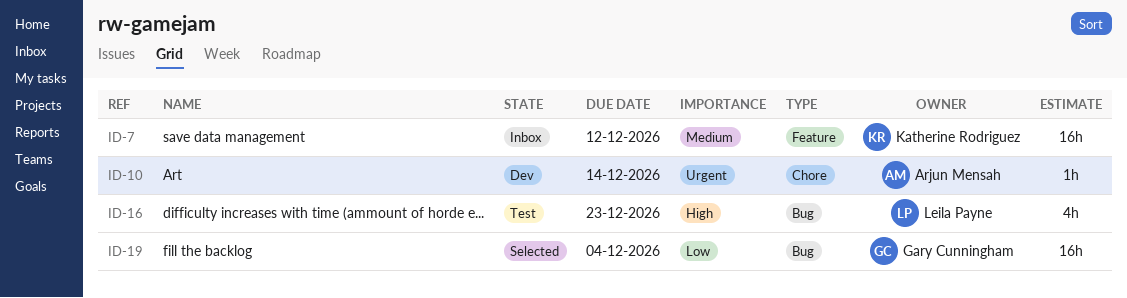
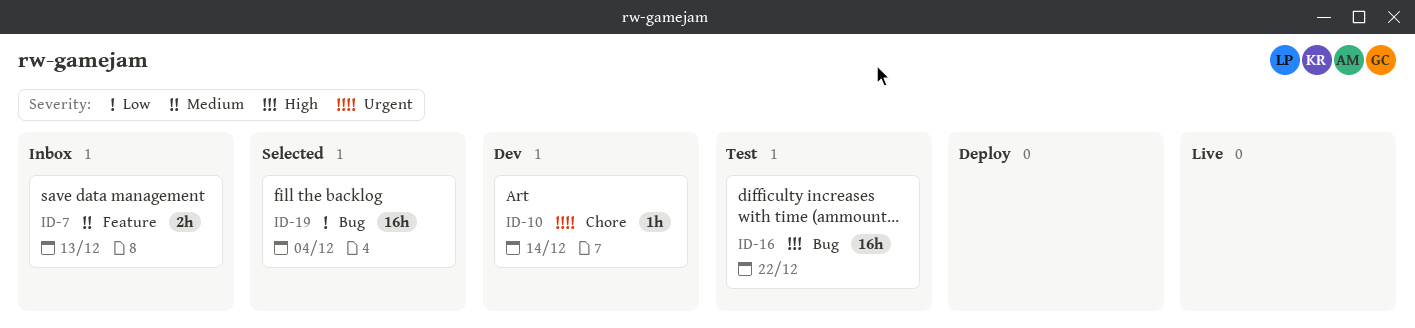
ID-7, estimate: 16h -> 2h
ID-7, due: Dec 12 -> Dec 13
ID-16, estimate: 4h -> 16h
ID-16, due: Dec 23 -> Dec 22

